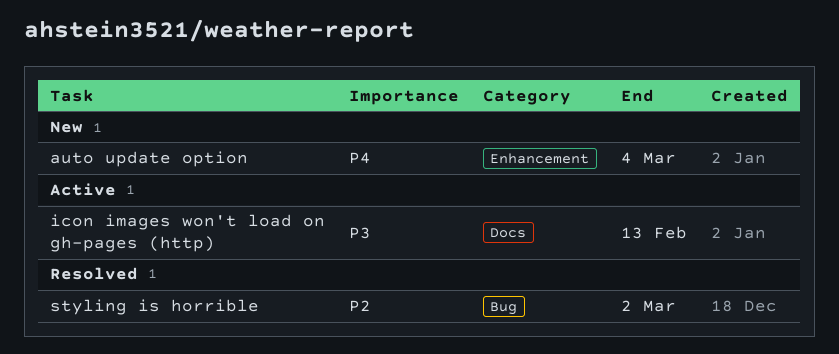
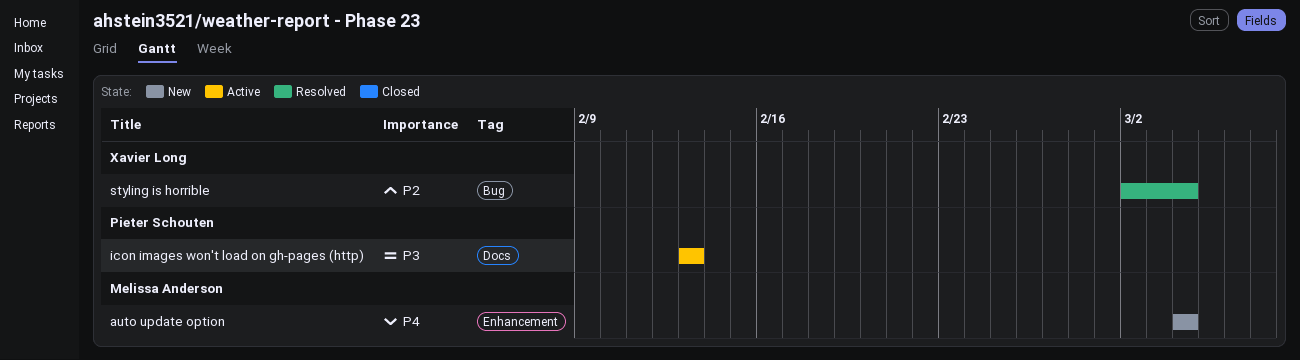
styling is horrible, due: Mar 2 -> Mar 4

